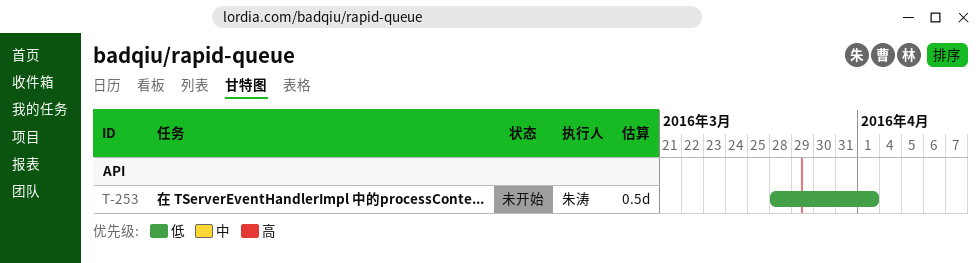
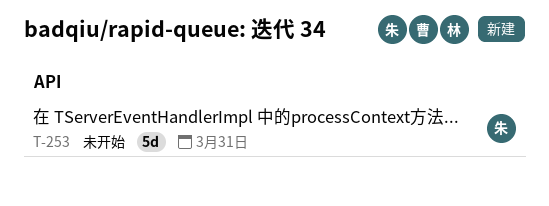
T-253, estimate: 0.5d -> 5d
T-253, due: Apr 1 -> Mar 31

